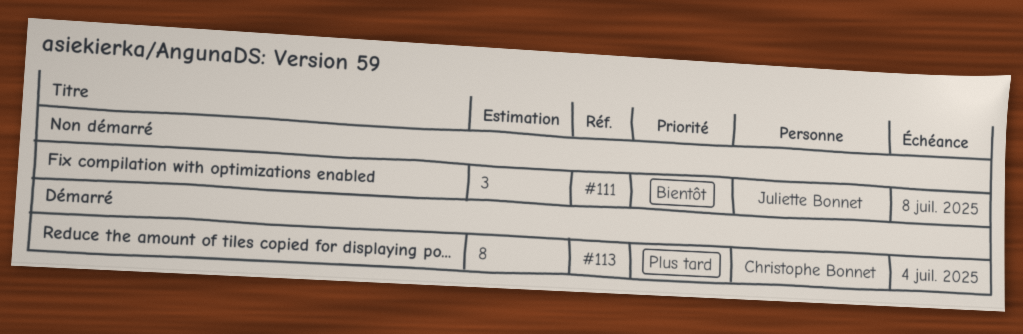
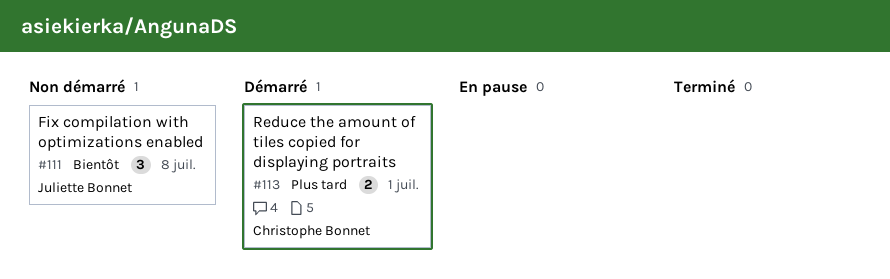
#113, estimate: 8 -> 2
#113, due: Jul 4 -> Jul 1

